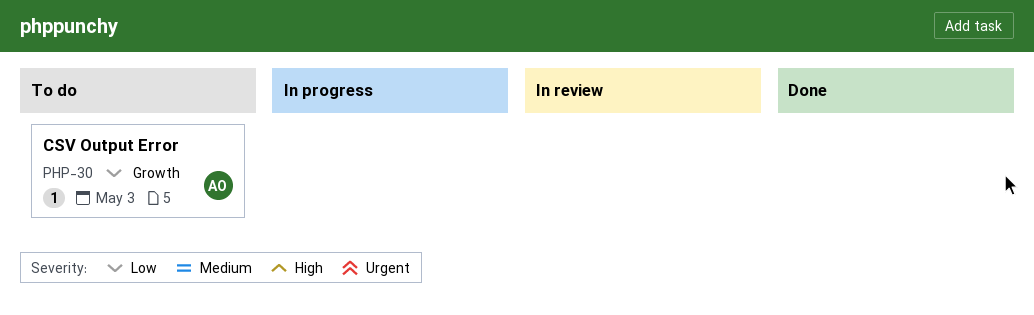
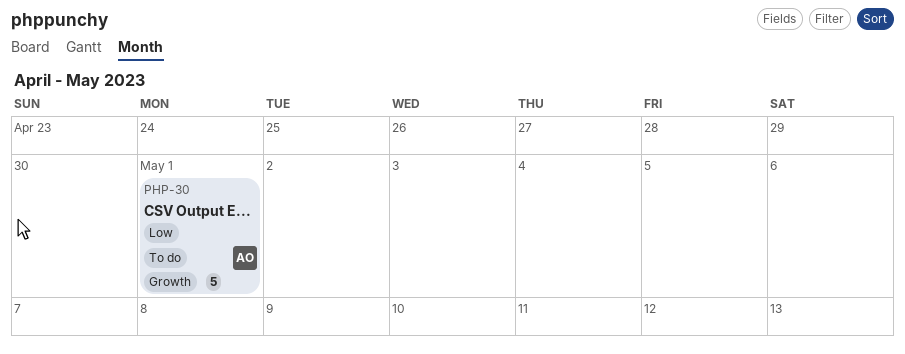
PHP-30, estimate: 1 -> 5
PHP-30, due: May 3 -> May 1

